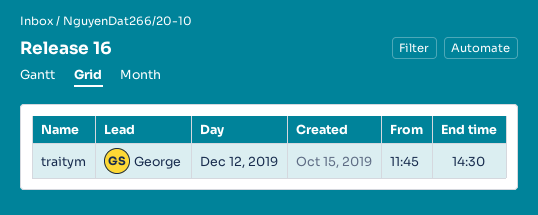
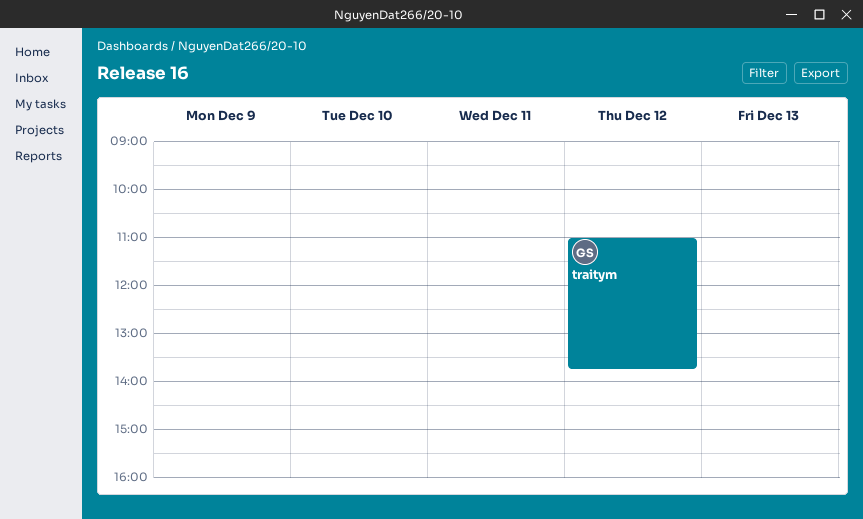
traitym, begins: 11:45 -> 11:00
traitym, ends: 14:30 -> 13:45

